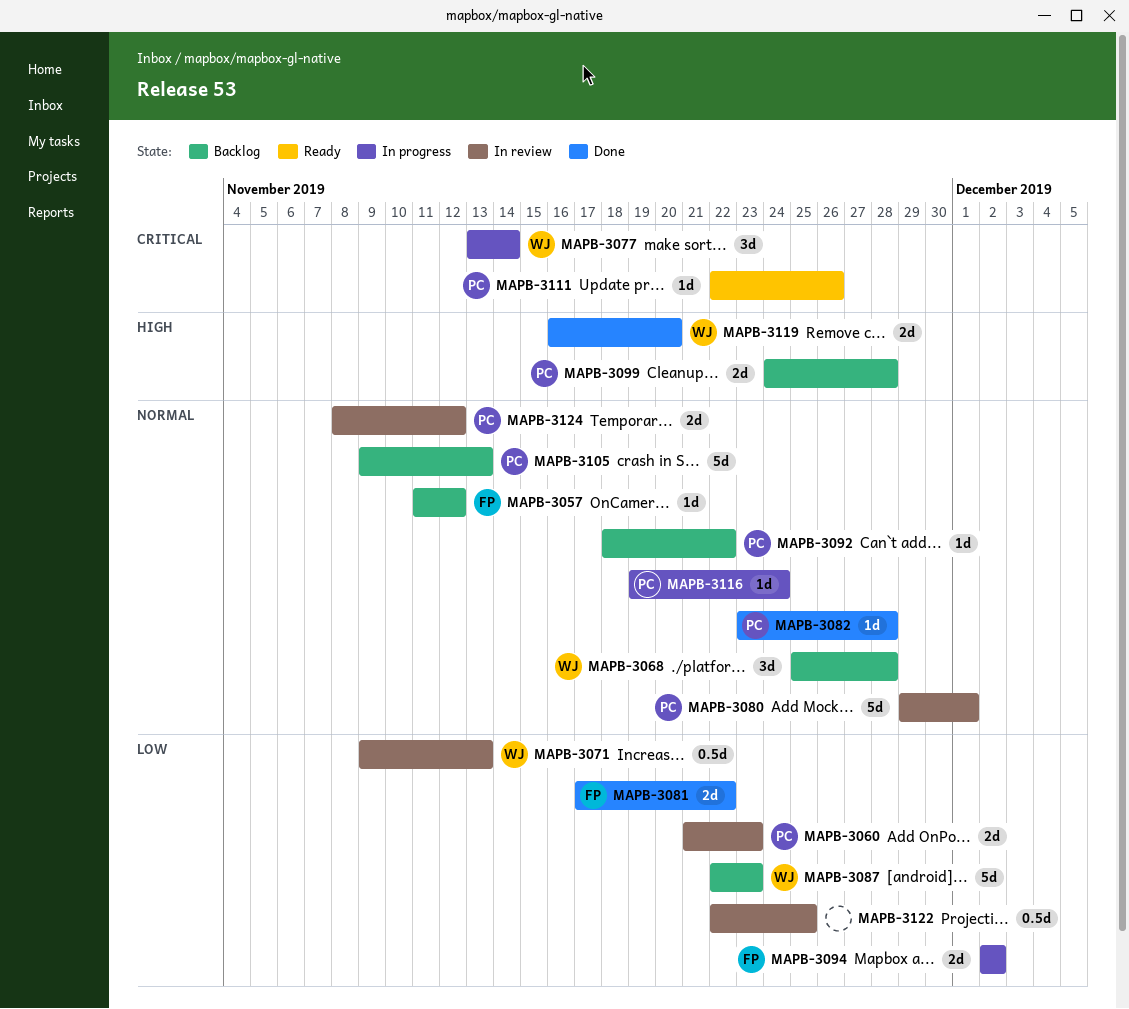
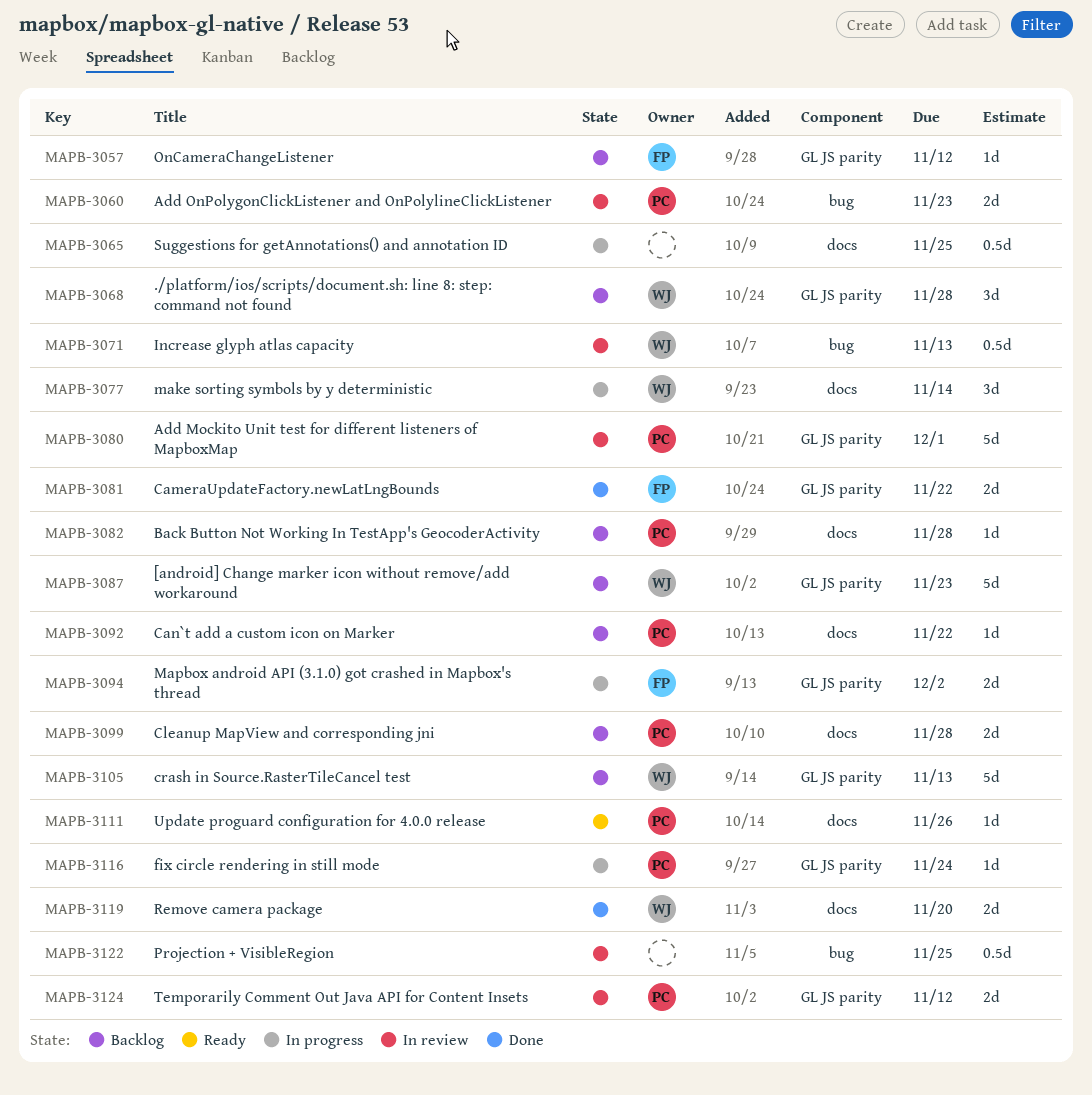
MAPB-3065: none -> present
MAPB-3082, status: Done -> Backlog
MAPB-3105, owner: PC -> WJ

